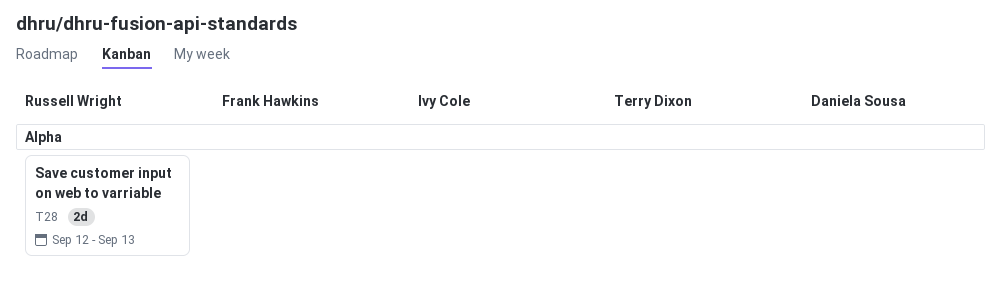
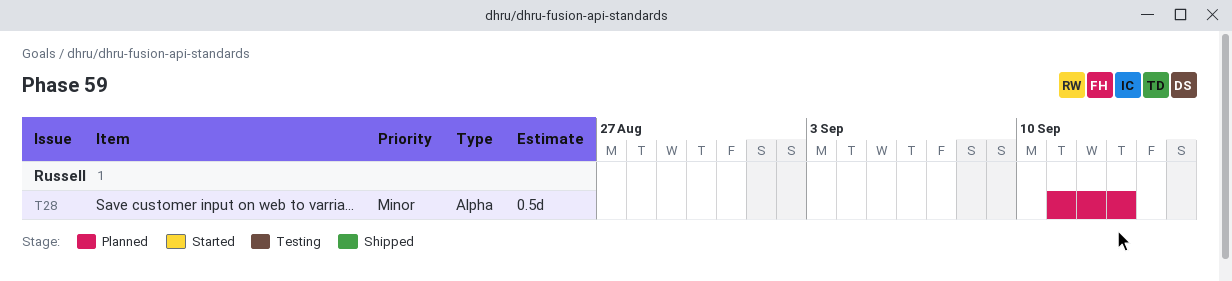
T28, estimate: 2d -> 0.5d
T28, start: Sep 12 -> Sep 11

